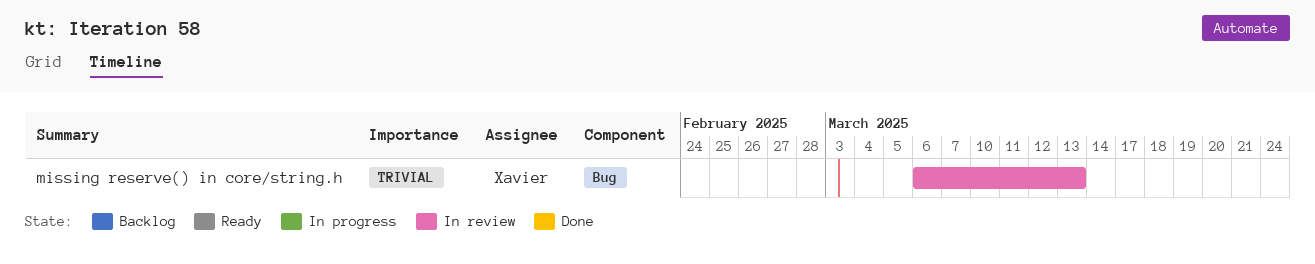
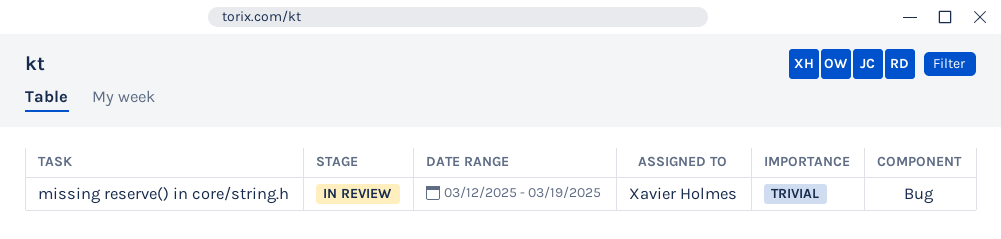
missing reserve() in core/string.h, start: Mar 6 -> Mar 12
missing reserve() in core/string.h, due: Mar 13 -> Mar 19

